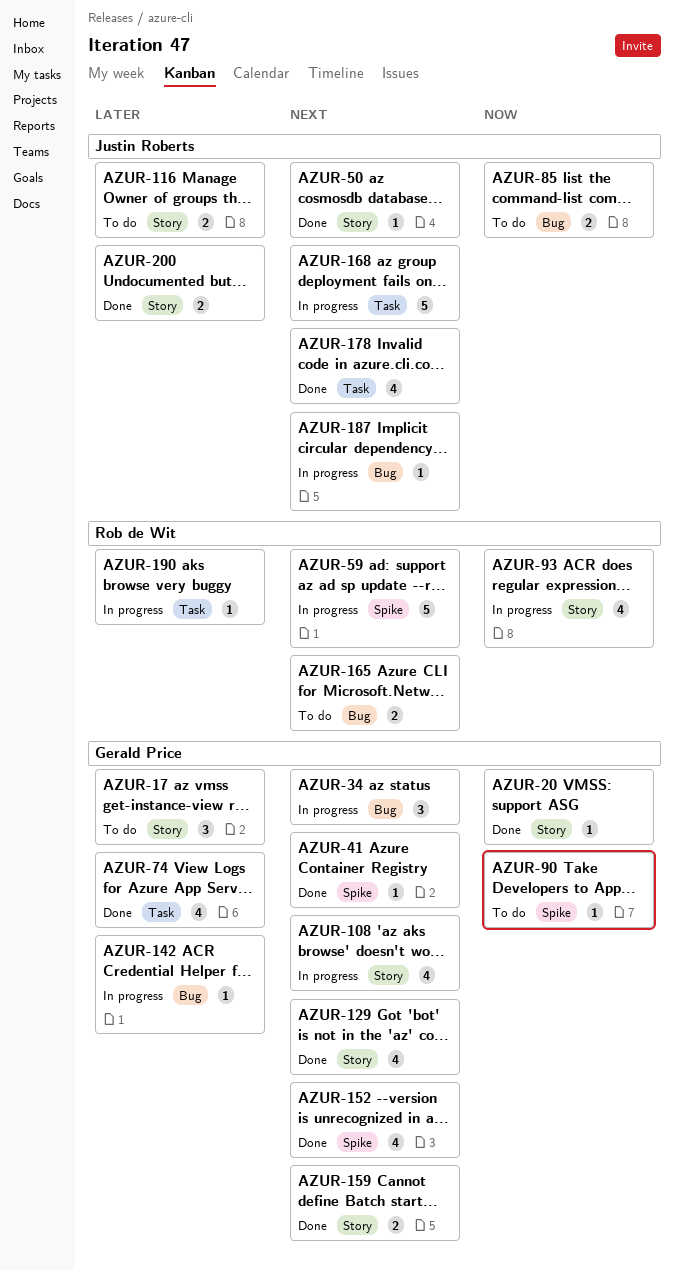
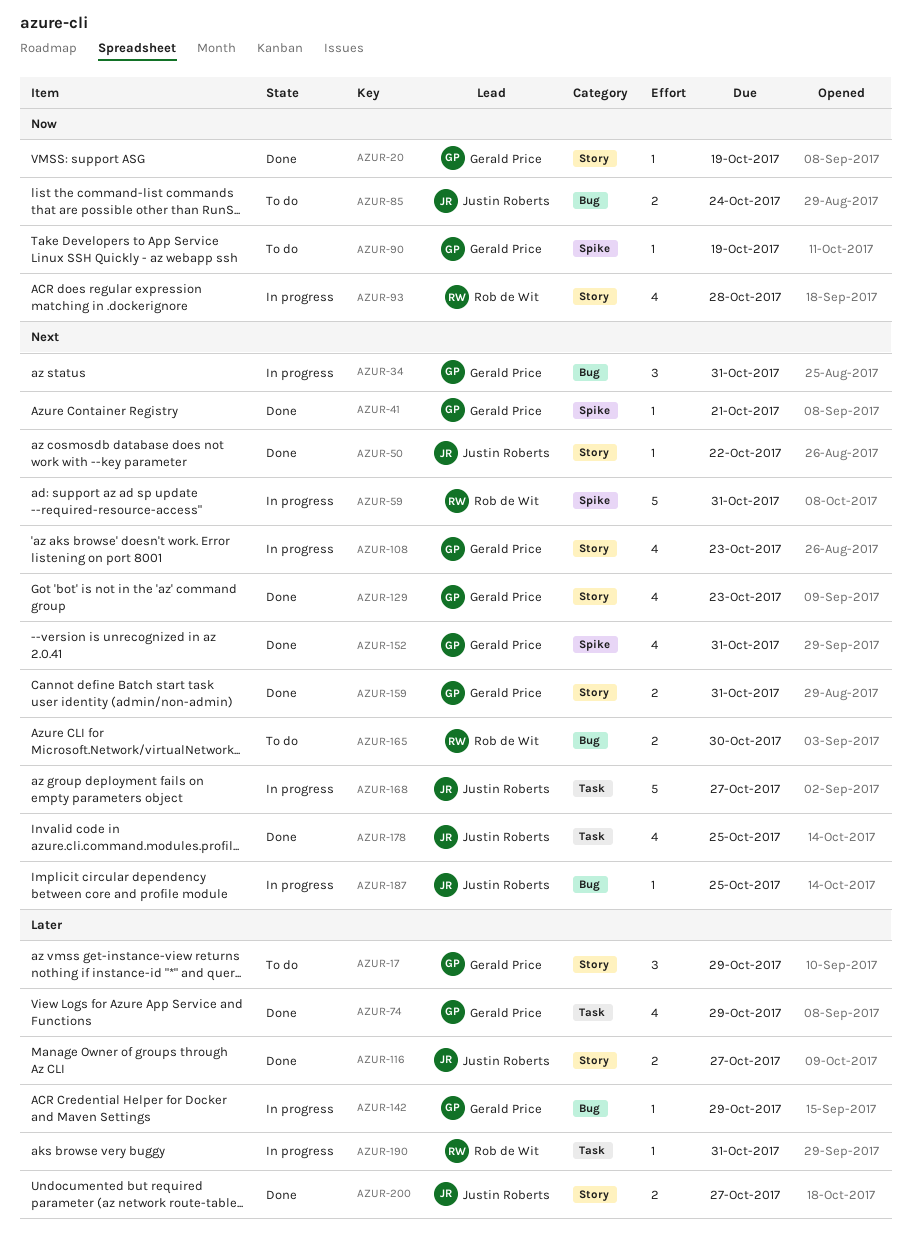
AZUR-116, status: To do -> Done

